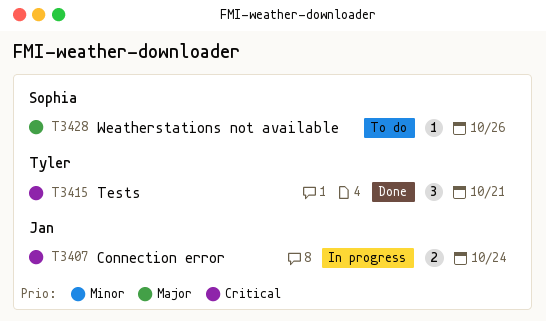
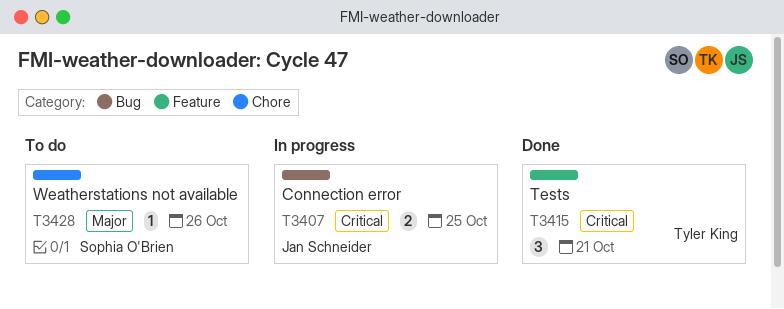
T3407, due: Oct 24 -> Oct 25

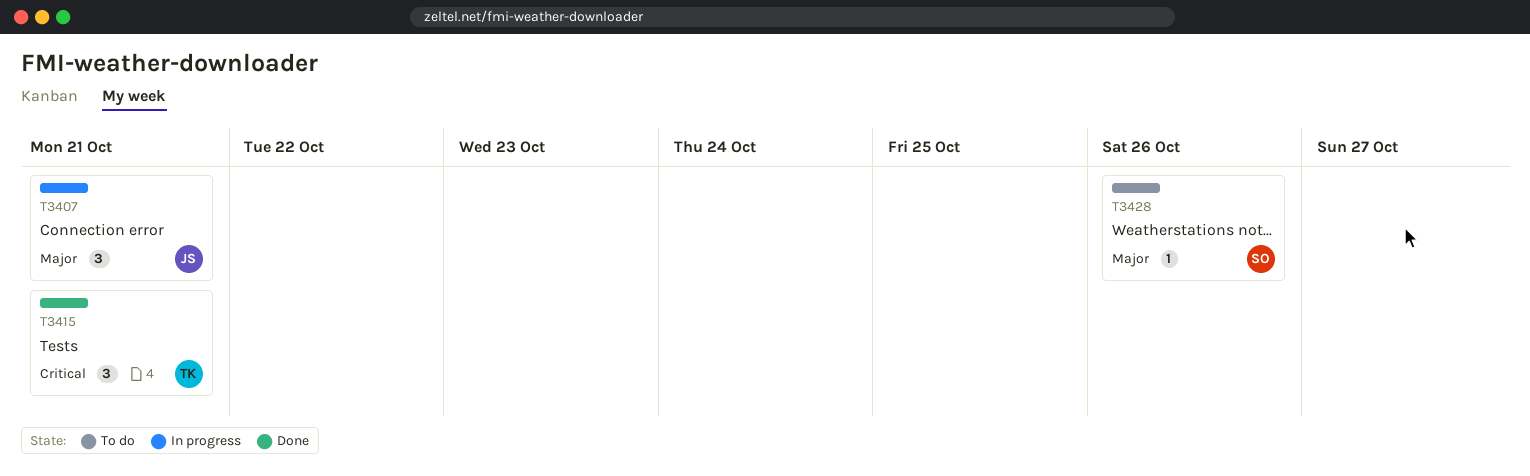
T3407, priority: Critical -> Major
T3407, estimate: 2 -> 3
T3407, due: Oct 25 -> Oct 21

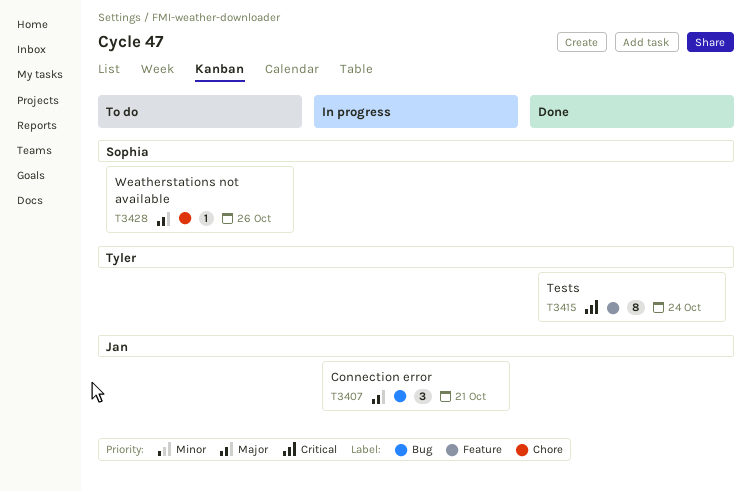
T3415, estimate: 3 -> 8
T3415, due: Oct 21 -> Oct 24

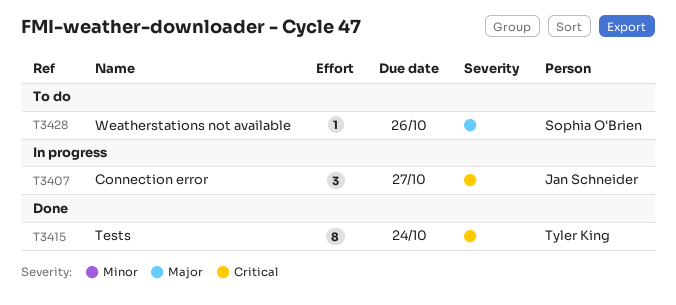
T3407, priority: Major -> Critical
T3407, due: Oct 21 -> Oct 27

